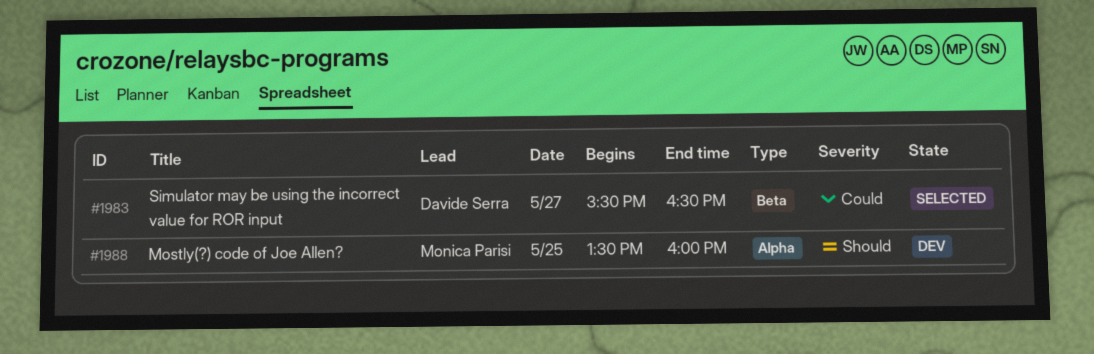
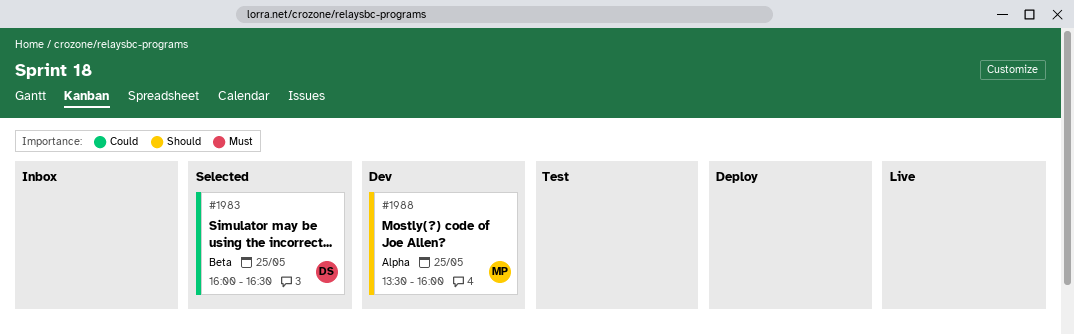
#1983, day: May 27 -> May 25
#1983, begins: 15:30 -> 16:00

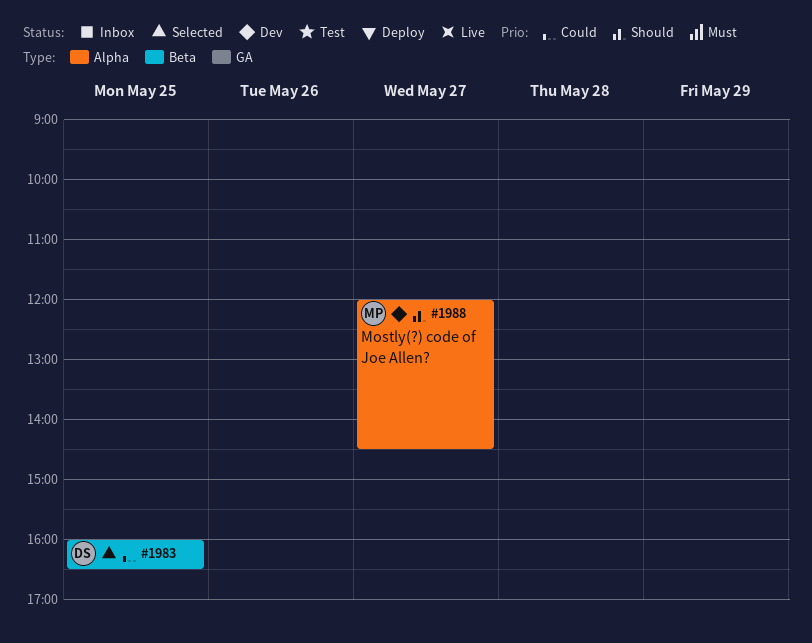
#1988, day: May 25 -> May 27
#1988, begins: 13:30 -> 12:00
#1988, ends: 16:00 -> 14:30

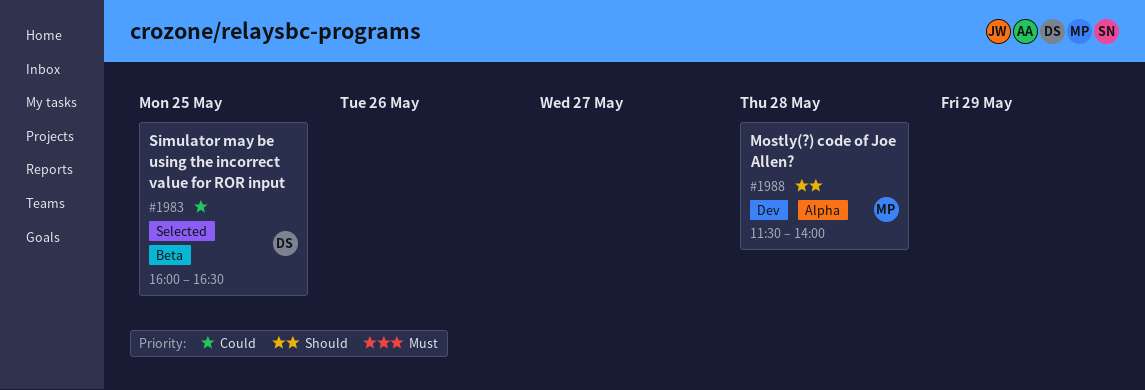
#1988, day: May 27 -> May 28
#1988, begins: 12:00 -> 11:30
#1988, ends: 14:30 -> 14:00

